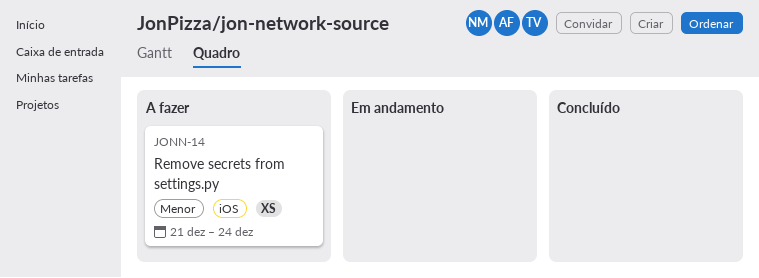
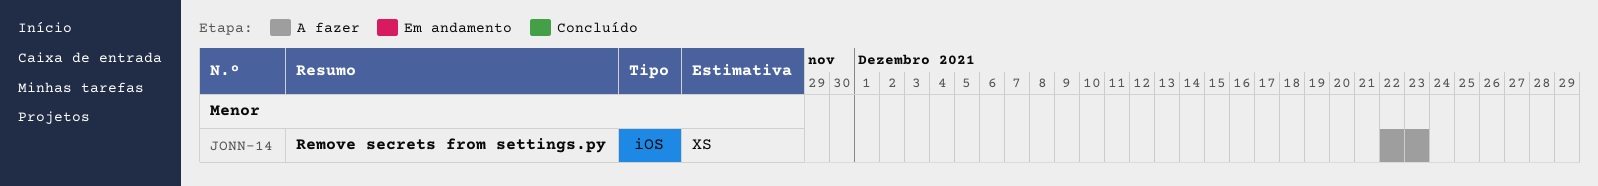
JONN-14, start: Dec 21 -> Dec 22
JONN-14, due: Dec 24 -> Dec 23

